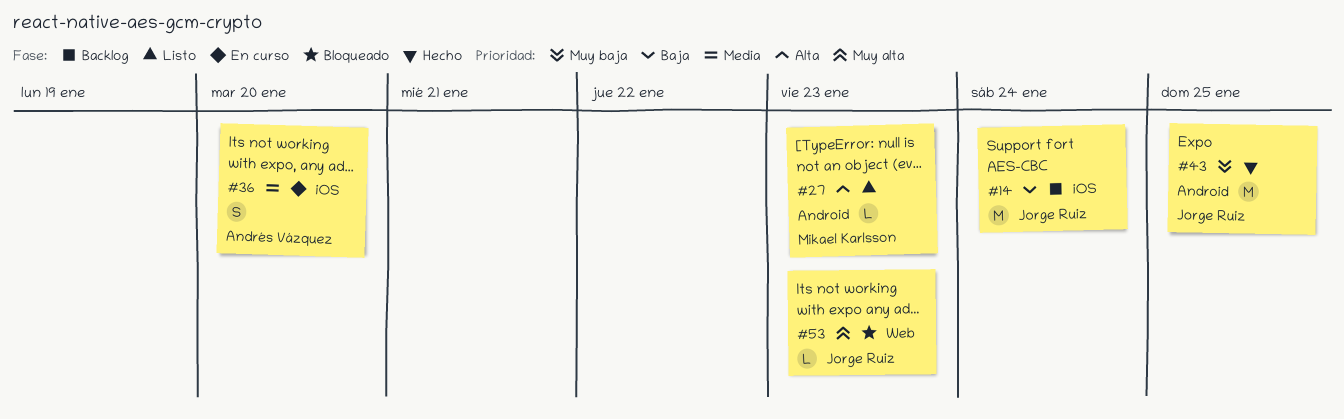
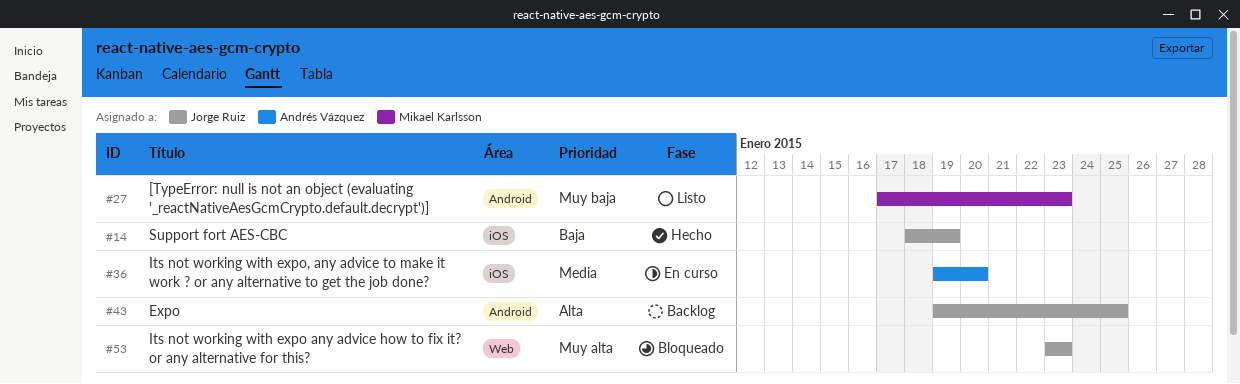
#14, status: Backlog -> Hecho
#14, due: Jan 24 -> Jan 19
#27, priority: Alta -> Muy baja
#43, status: Hecho -> Backlog
#43, priority: Muy baja -> Alta

